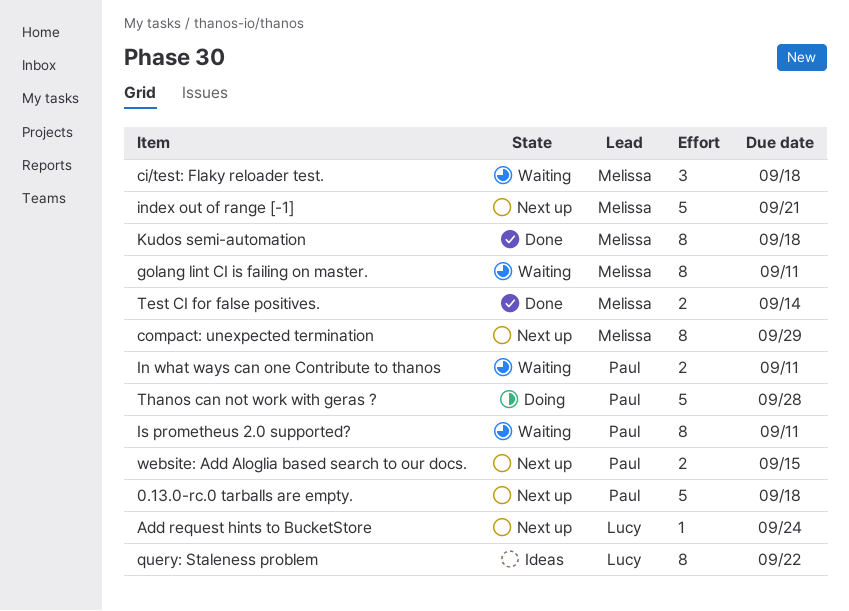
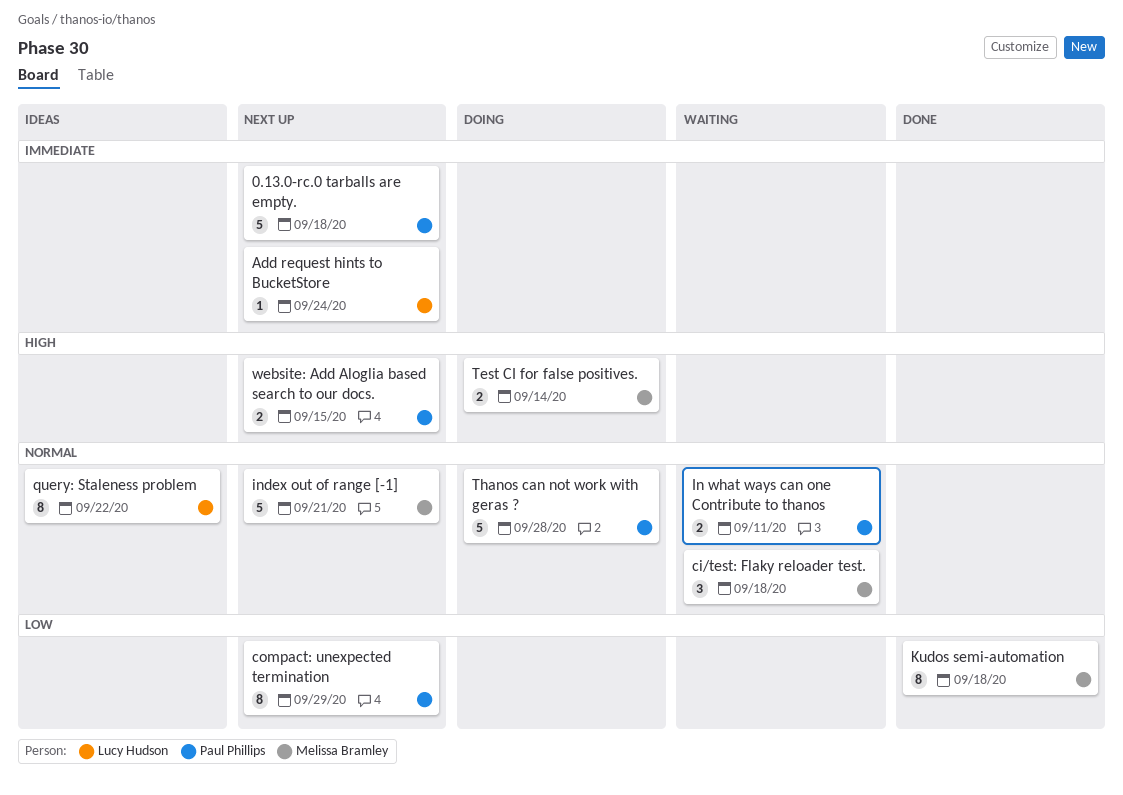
compact: unexpected termination, owner: Melissa Bramley -> Paul Phillips
golang lint CI is failing on master.: present -> none
Is prometheus 2.0 supported?: present -> none
Test CI for false positives., status: Done -> Doing

